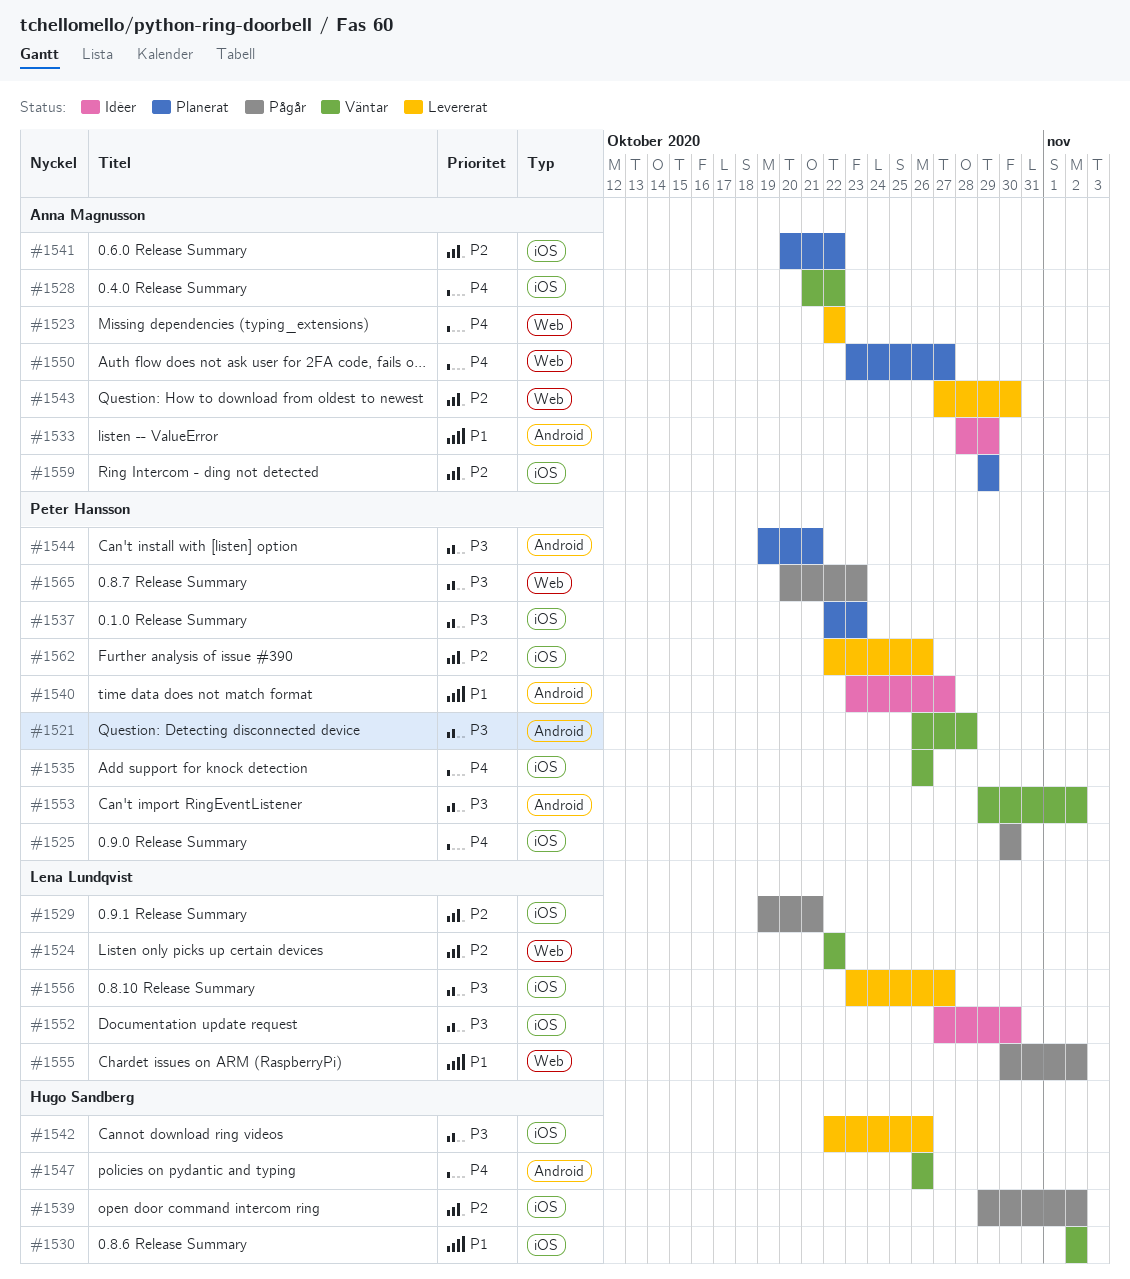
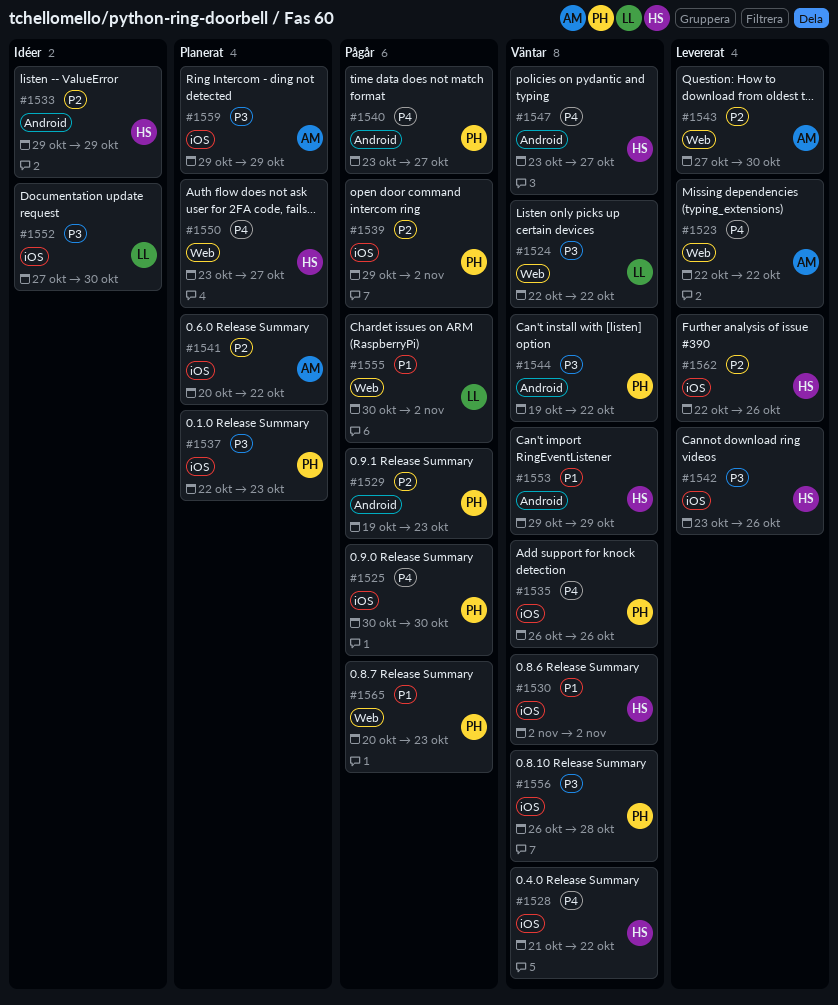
#1521: present -> none
#1524, priority: P2 -> P3
#1528, owner: Anna Magnusson -> Hugo Sandberg
#1529, owner: Lena Lundqvist -> Peter Hansson
#1529, label: iOS -> Android
#1529, due: Oct 21 -> Oct 23
#1533, owner: Anna Magnusson -> Hugo Sandberg
#1533, priority: P1 -> P2
#1533, start: Oct 28 -> Oct 29
#1539, owner: Hugo Sandberg -> Peter Hansson
#1540, status: Idéer -> Pågår
#1540, priority: P1 -> P4
#1542, start: Oct 22 -> Oct 23
#1544, status: Planerat -> Väntar
#1544, due: Oct 21 -> Oct 22
#1547, start: Oct 26 -> Oct 23
#1547, due: Oct 26 -> Oct 27
#1550, owner: Anna Magnusson -> Hugo Sandberg
#1553, owner: Peter Hansson -> Hugo Sandberg
#1553, priority: P3 -> P1
#1553, due: Nov 2 -> Oct 29
#1556, status: Levererat -> Väntar
#1556, owner: Lena Lundqvist -> Peter Hansson
#1556, start: Oct 23 -> Oct 26
#1556, due: Oct 27 -> Oct 28
#1559, priority: P2 -> P3
#1562, owner: Peter Hansson -> Hugo Sandberg
#1565, priority: P3 -> P1

